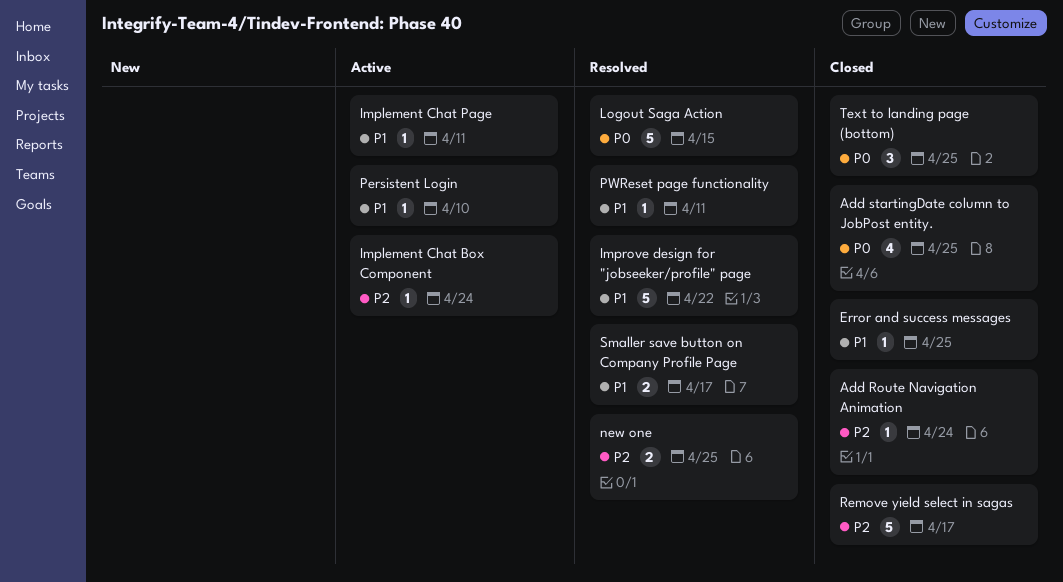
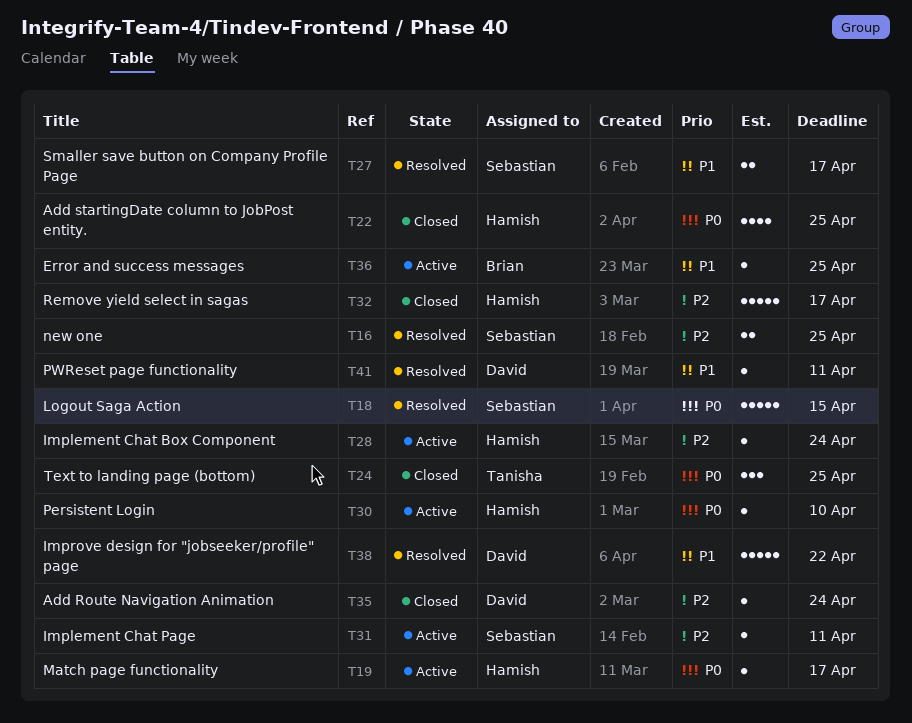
Error and success messages, status: Closed -> Active
Implement Chat Page, priority: P1 -> P2
Match page functionality: none -> present
Persistent Login, priority: P1 -> P0

